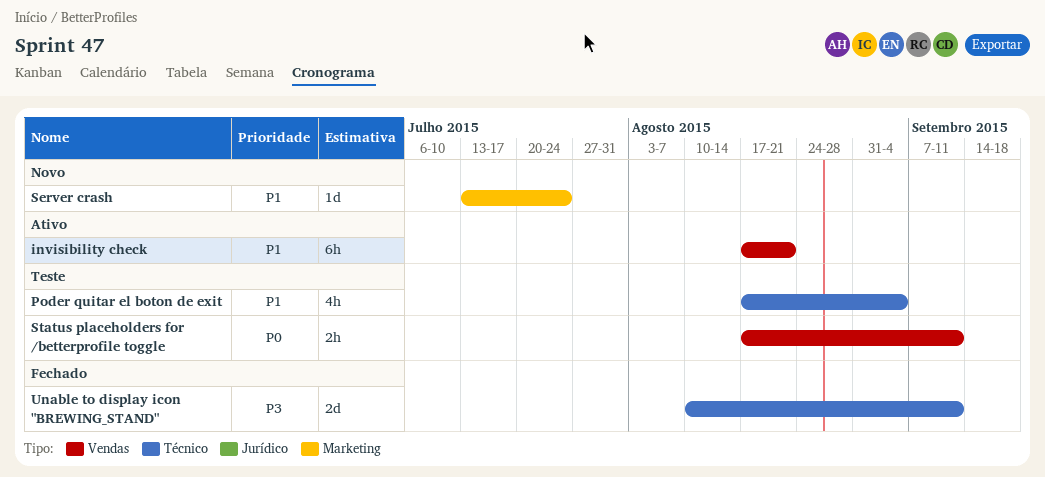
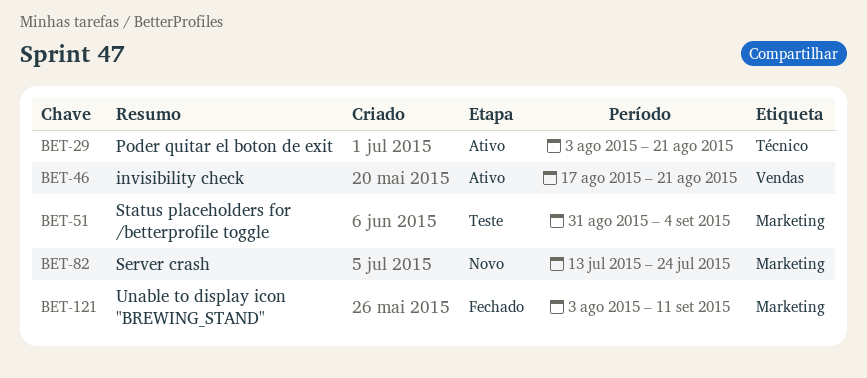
Poder quitar el boton de exit, status: Teste -> Ativo
Poder quitar el boton de exit, start: Aug 17 -> Aug 3
Poder quitar el boton de exit, due: Sep 4 -> Aug 21
Status placeholders for /betterprofile toggle, label: Vendas -> Marketing
Status placeholders for /betterprofile toggle, start: Aug 17 -> Aug 31
Status placeholders for /betterprofile toggle, due: Sep 11 -> Sep 4
Unable to display icon "BREWING_STAND", label: Técnico -> Marketing
Unable to display icon "BREWING_STAND", start: Aug 10 -> Aug 3

